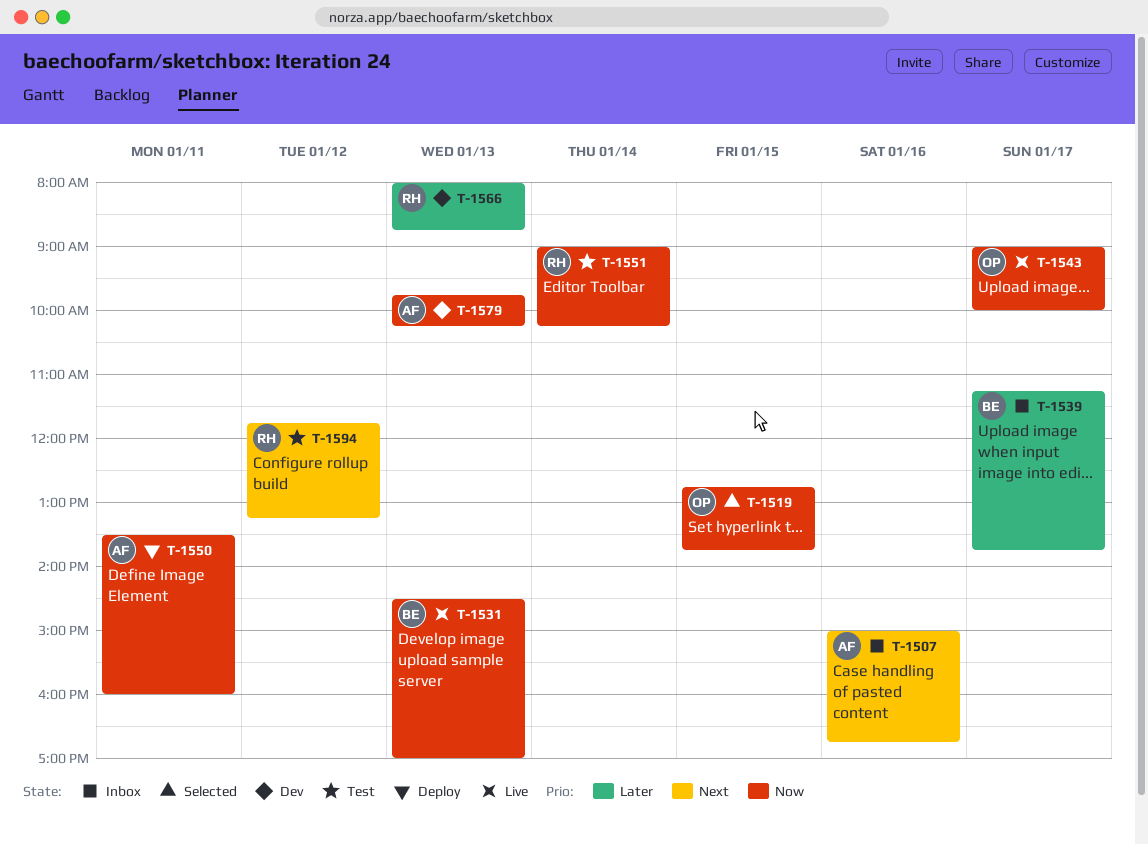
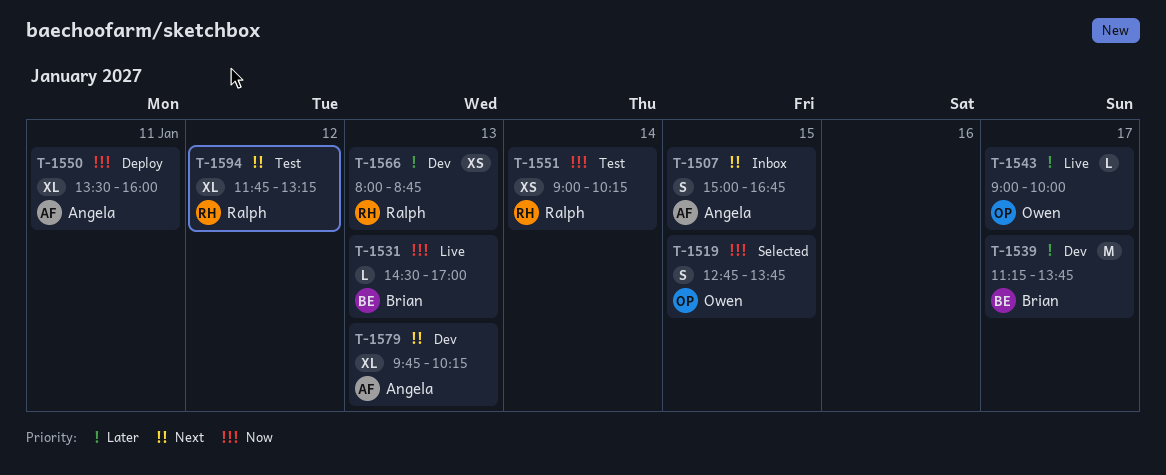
T-1507, day: Jan 16 -> Jan 15
T-1539, status: Inbox -> Dev
T-1543, priority: Now -> Later
T-1579, priority: Now -> Next

